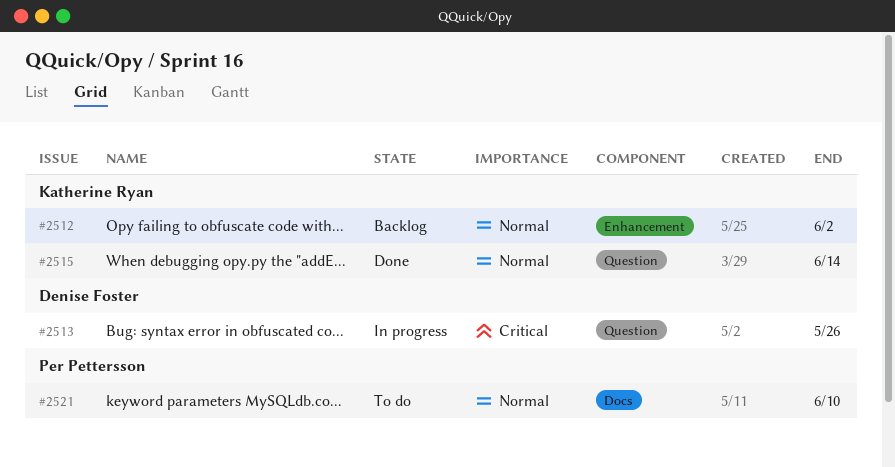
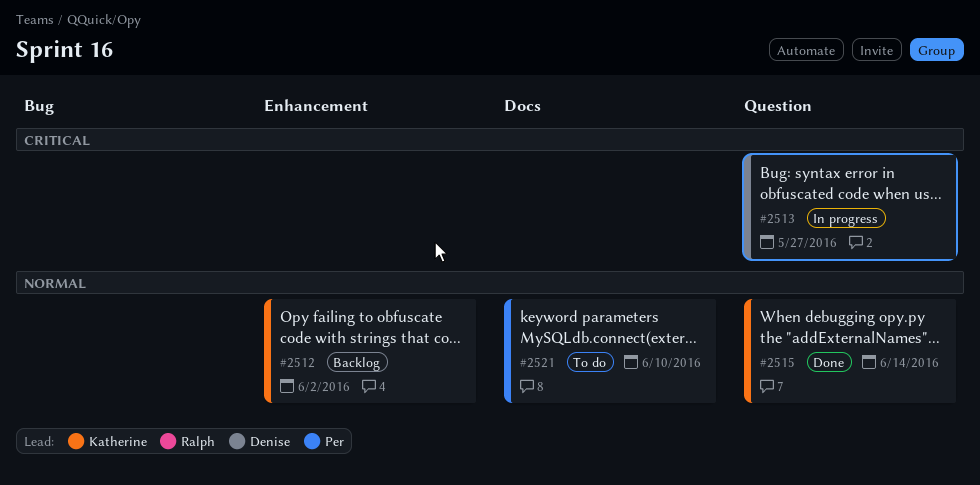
#2513, due: May 26 -> May 27

